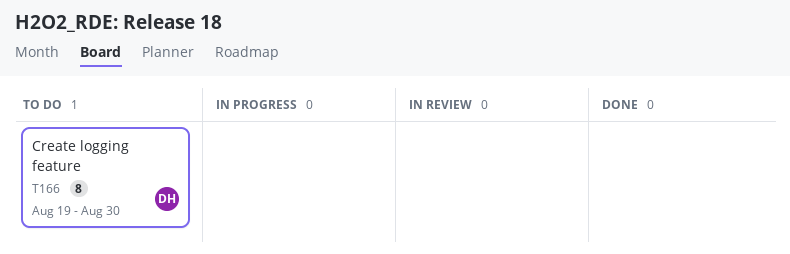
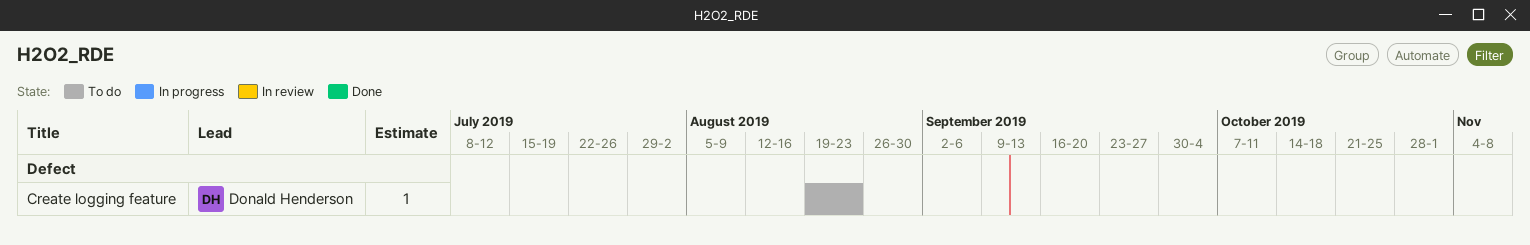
Create logging feature, estimate: 8 -> 1
Create logging feature, due: Aug 30 -> Aug 23

